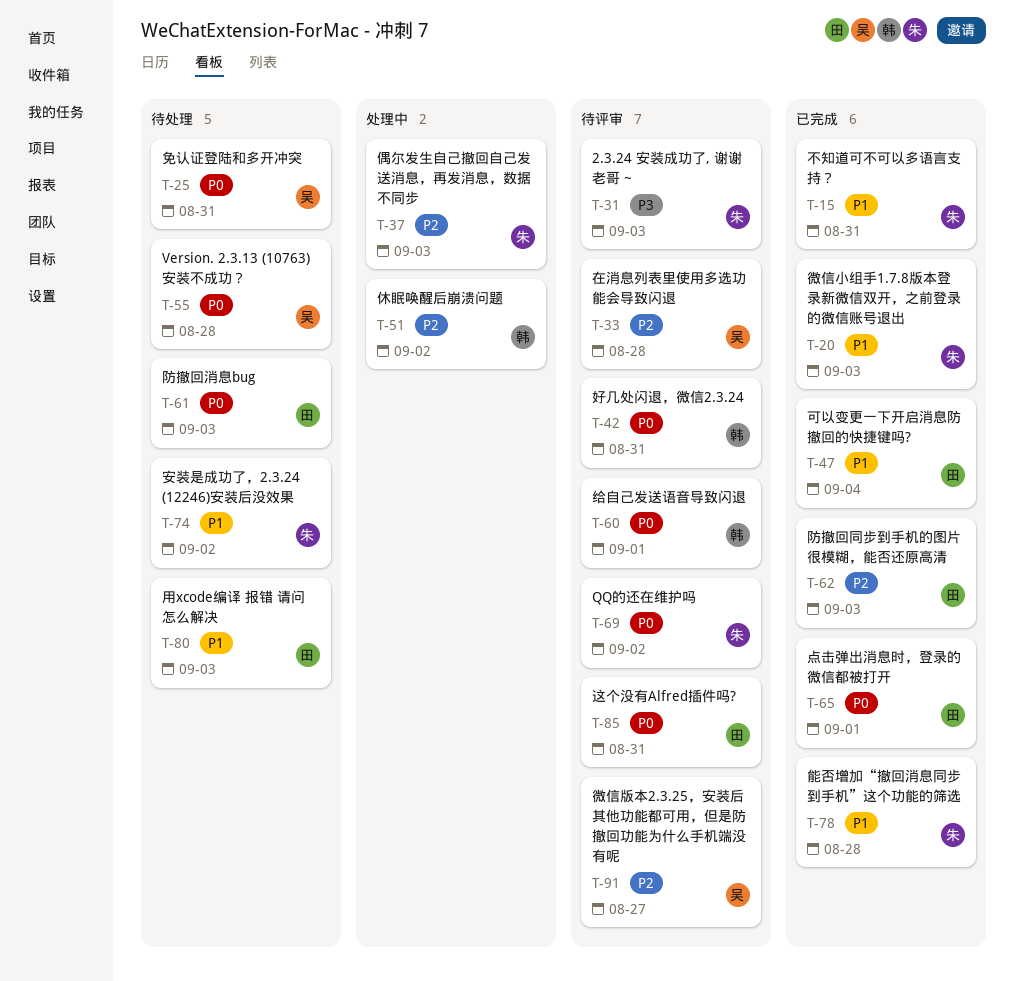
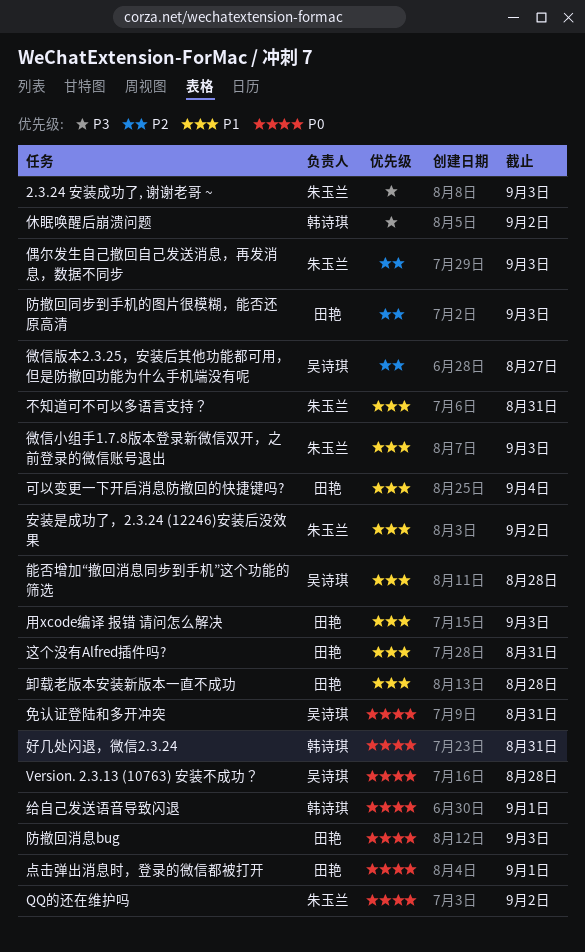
休眠唤醒后崩溃问题, priority: P2 -> P3
卸载老版本安装新版本一直不成功: none -> present
在消息列表里使用多选功能会导致闪退: present -> none
能否增加“撤回消息同步到手机”这个功能的筛选, owner: 朱玉兰 -> 吴诗琪
这个没有Alfred插件吗?, priority: P0 -> P1

